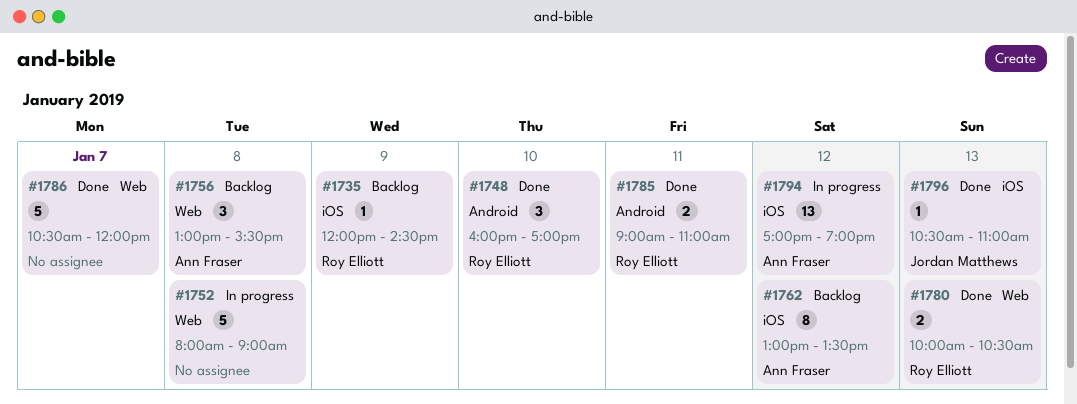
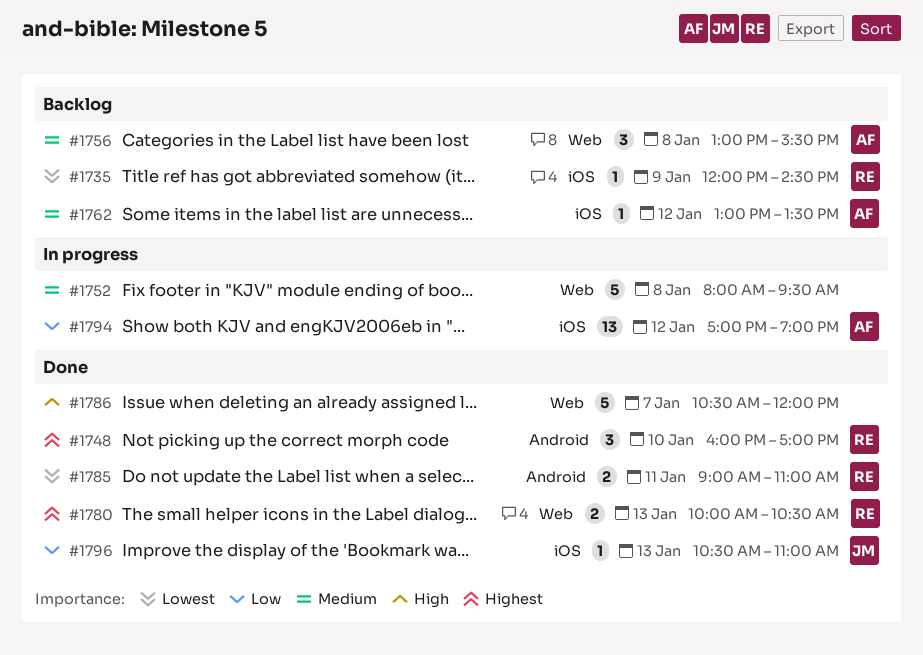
#1752, ends: 09:00 -> 09:30
#1762, estimate: 8 -> 1

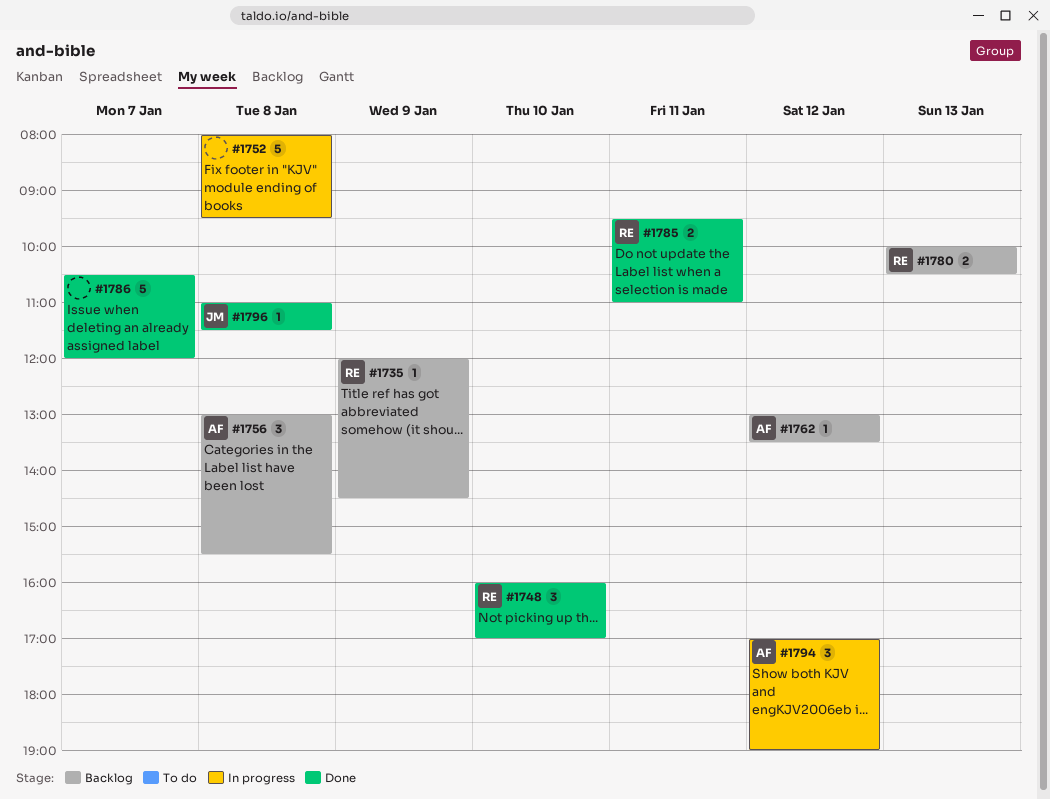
#1780, status: Done -> Backlog
#1785, begins: 09:00 -> 09:30
#1794, estimate: 13 -> 3
#1796, day: Jan 13 -> Jan 8
#1796, begins: 10:30 -> 11:00
#1796, ends: 11:00 -> 11:30

